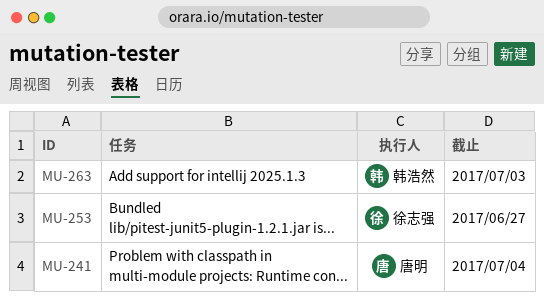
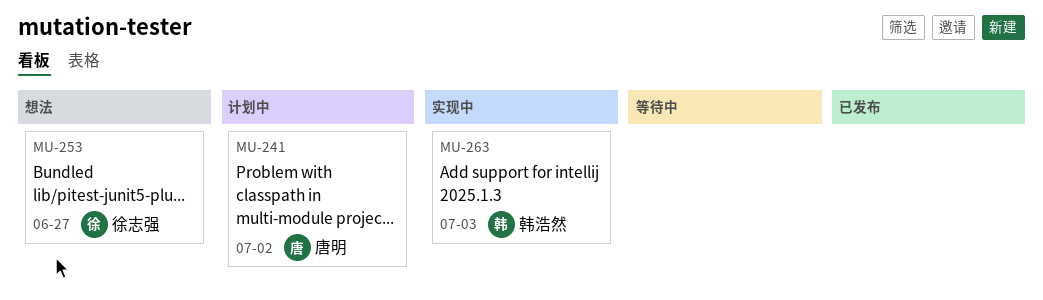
MU-241, due: Jul 4 -> Jul 2

